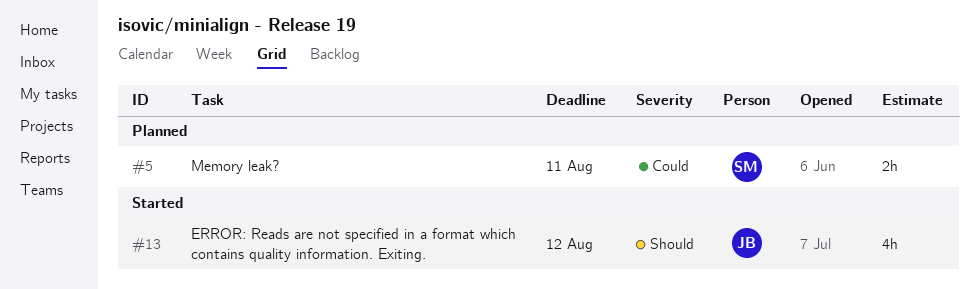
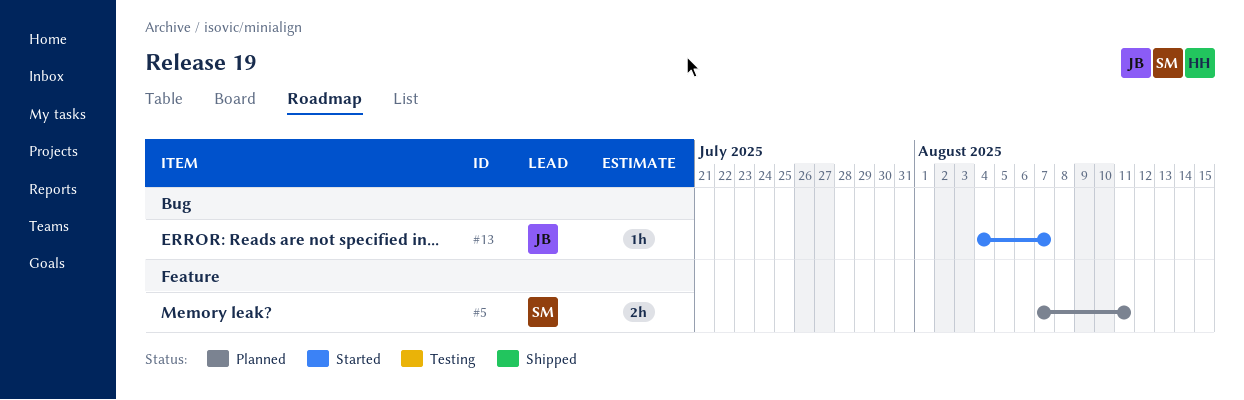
#13, estimate: 4h -> 1h
#13, due: Aug 12 -> Aug 7

